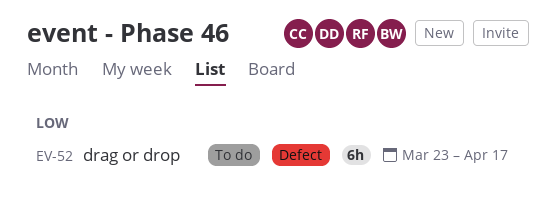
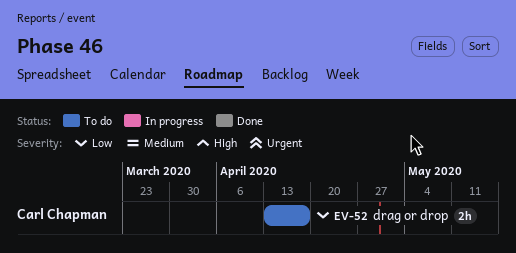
EV-52, estimate: 6h -> 2h
EV-52, start: Mar 23 -> Apr 13

